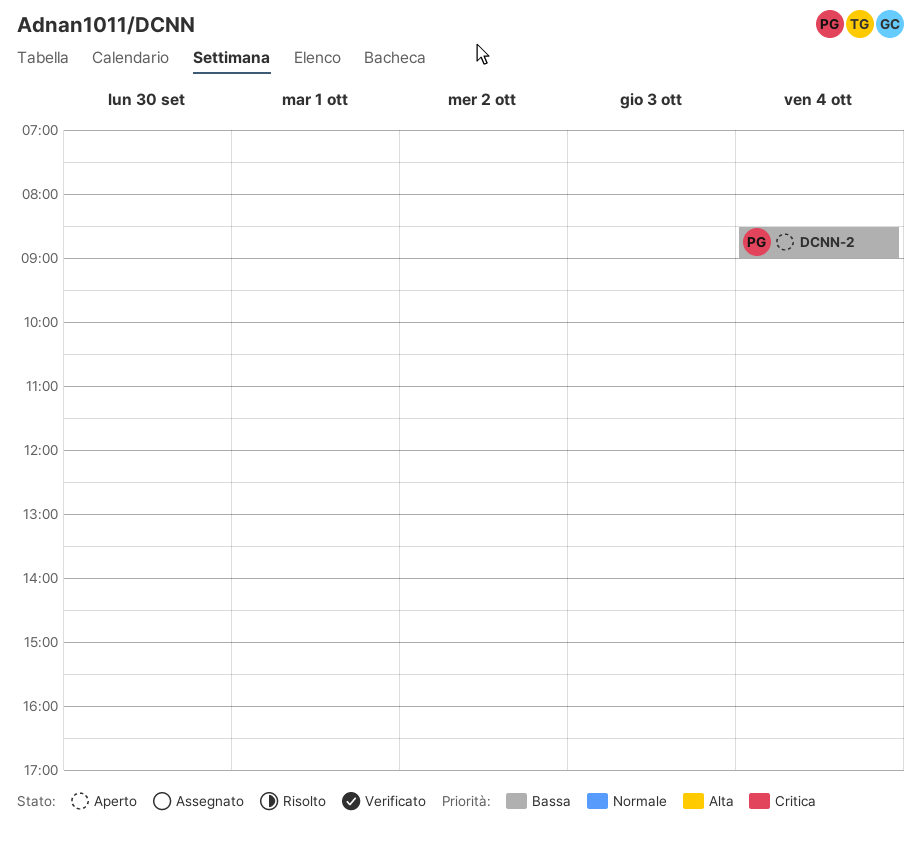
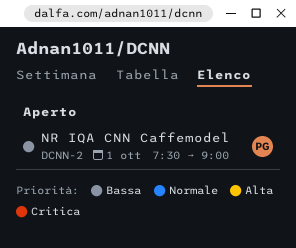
DCNN-2, day: Oct 4 -> Oct 1
DCNN-2, begins: 08:30 -> 07:30

